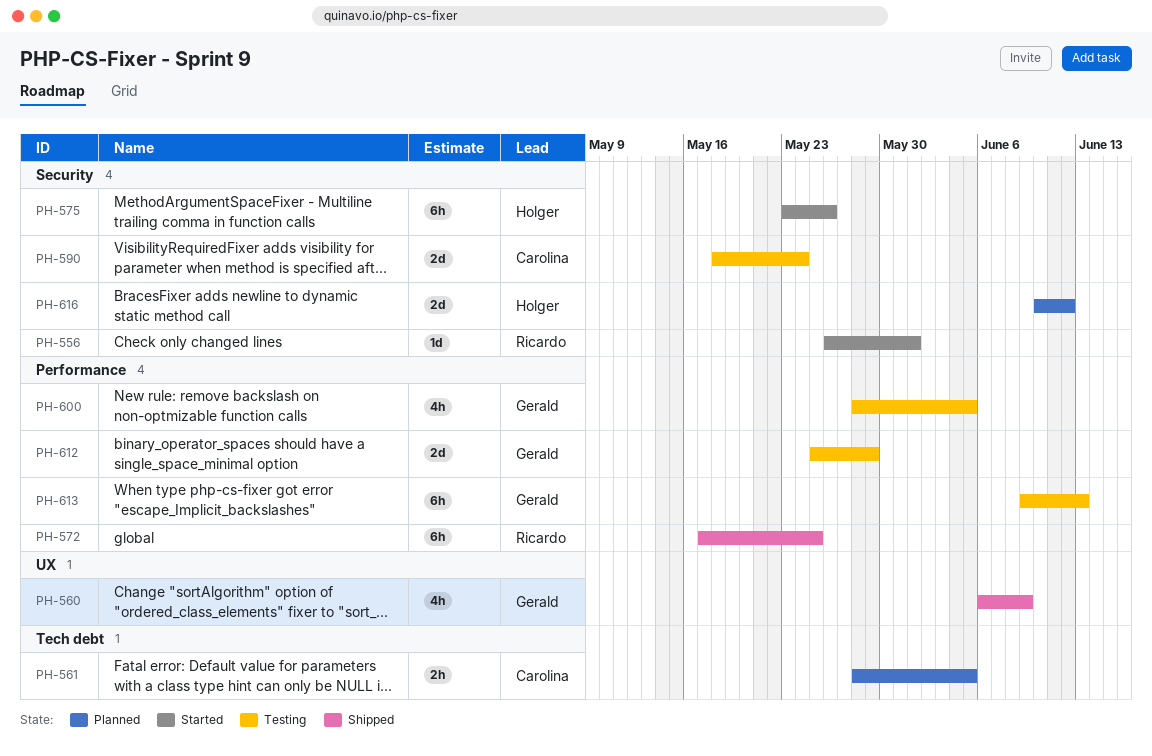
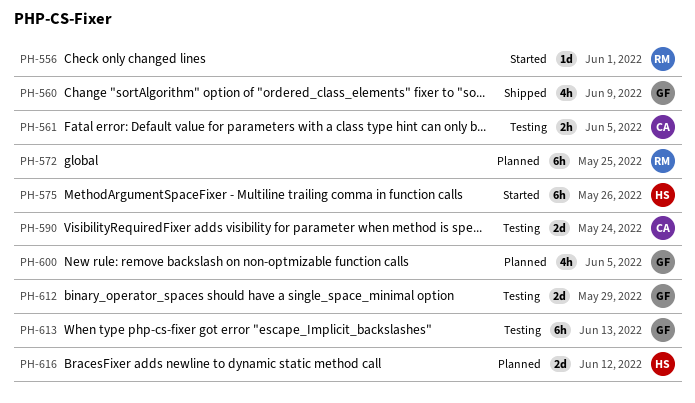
PH-561, status: Planned -> Testing
PH-572, status: Shipped -> Planned
PH-600, status: Testing -> Planned

